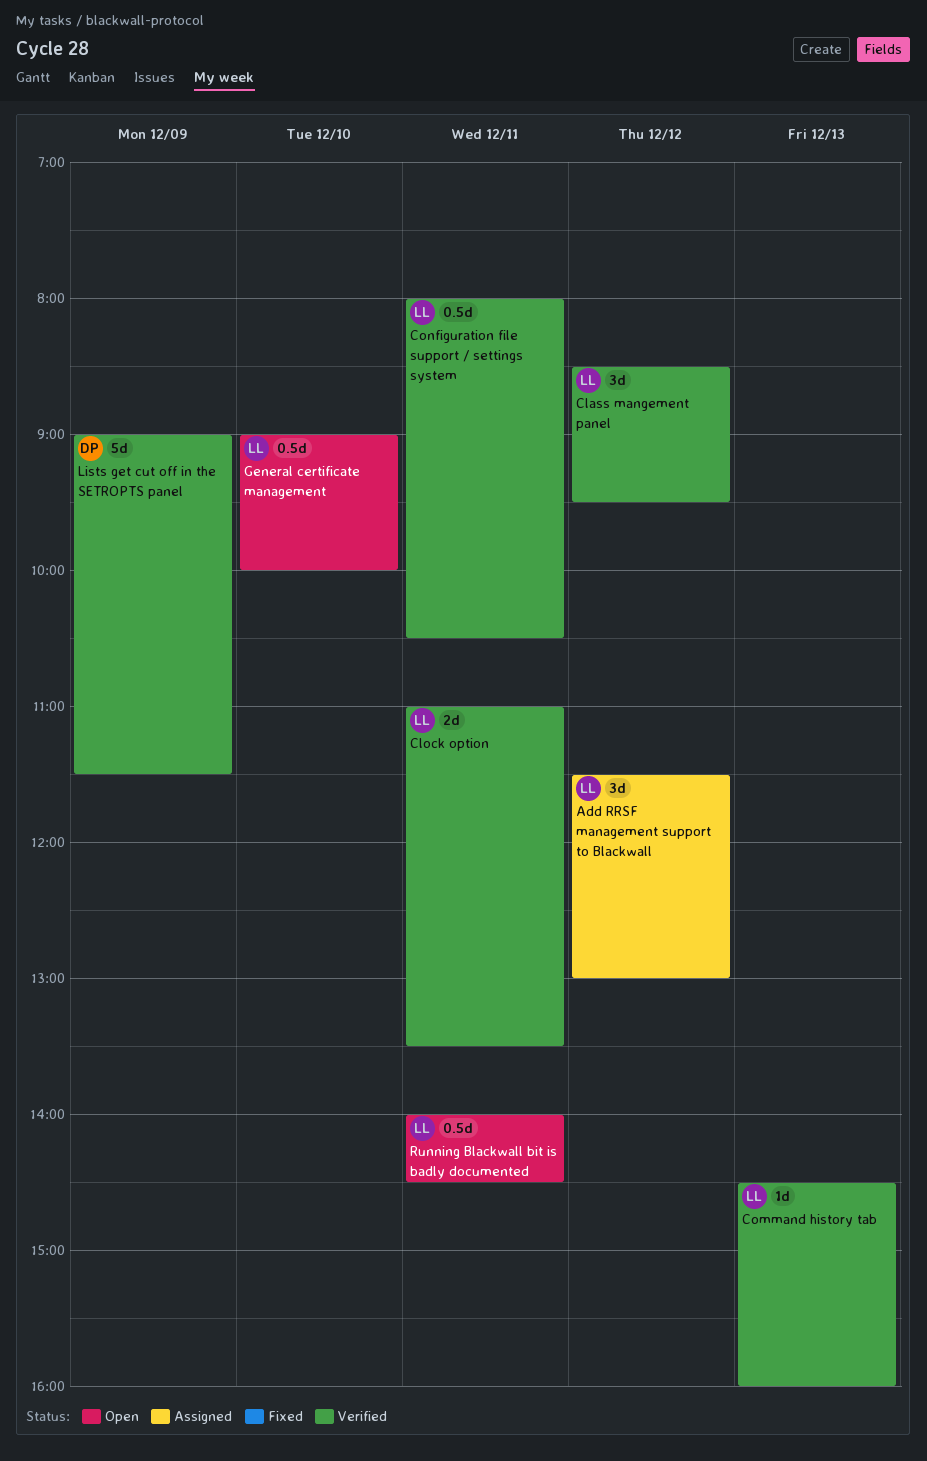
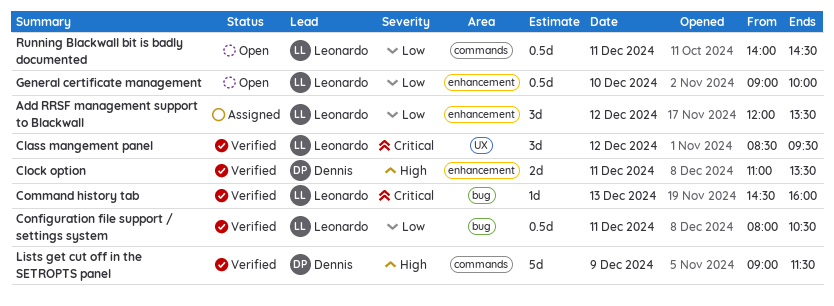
Add RRSF management support to Blackwall, begins: 11:30 -> 12:00
Add RRSF management support to Blackwall, ends: 13:00 -> 13:30
Clock option, owner: Leonardo -> Dennis

